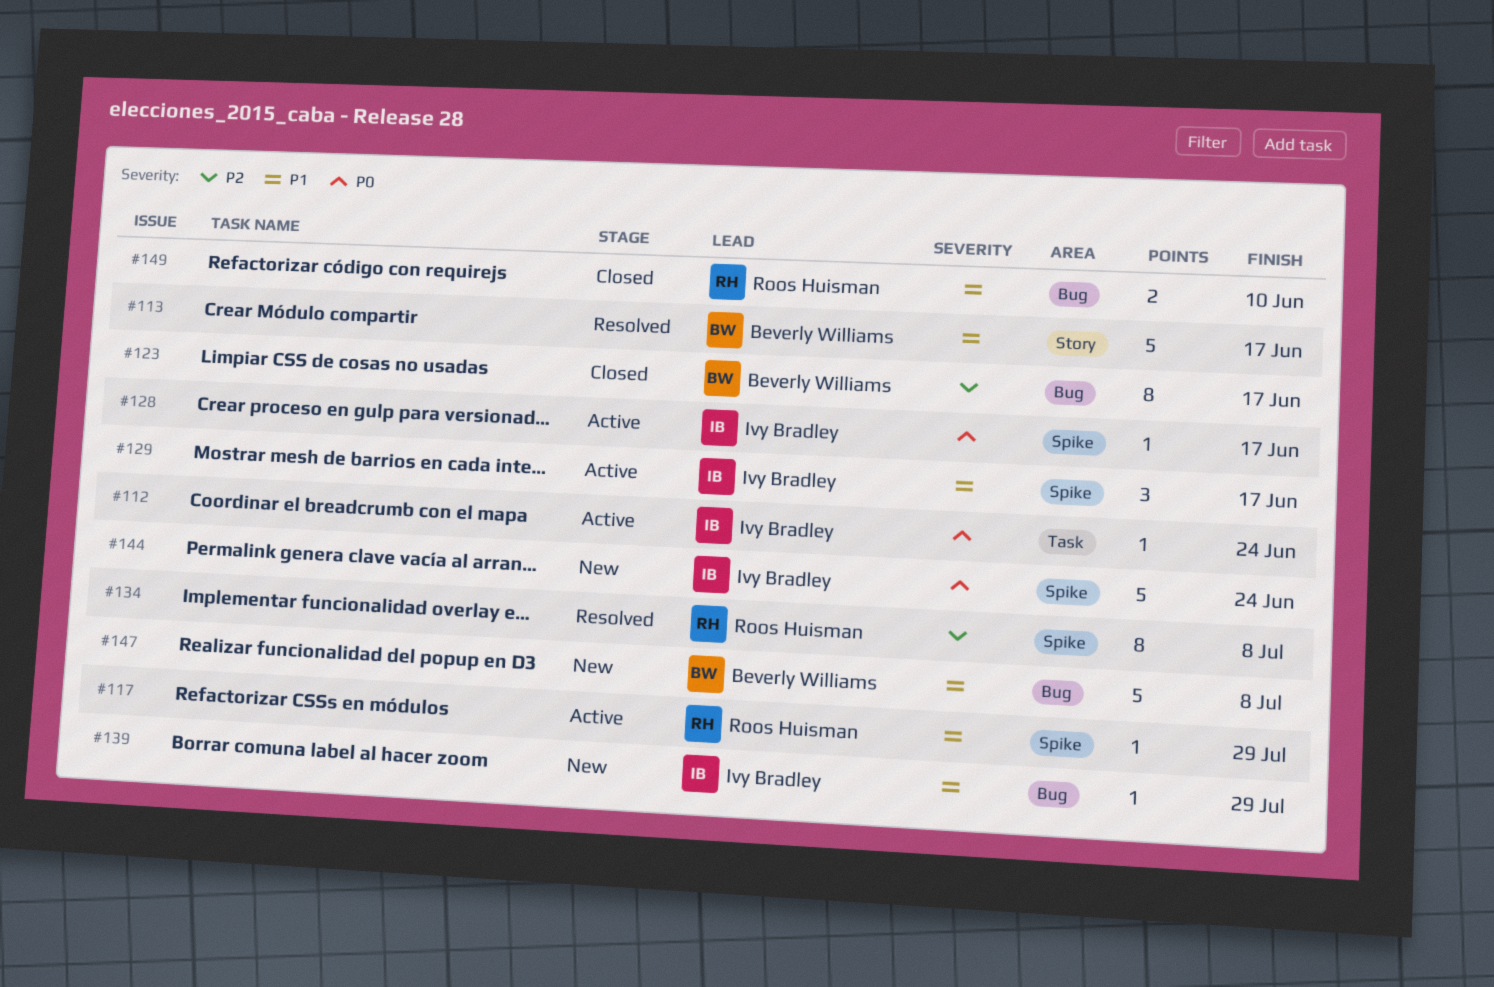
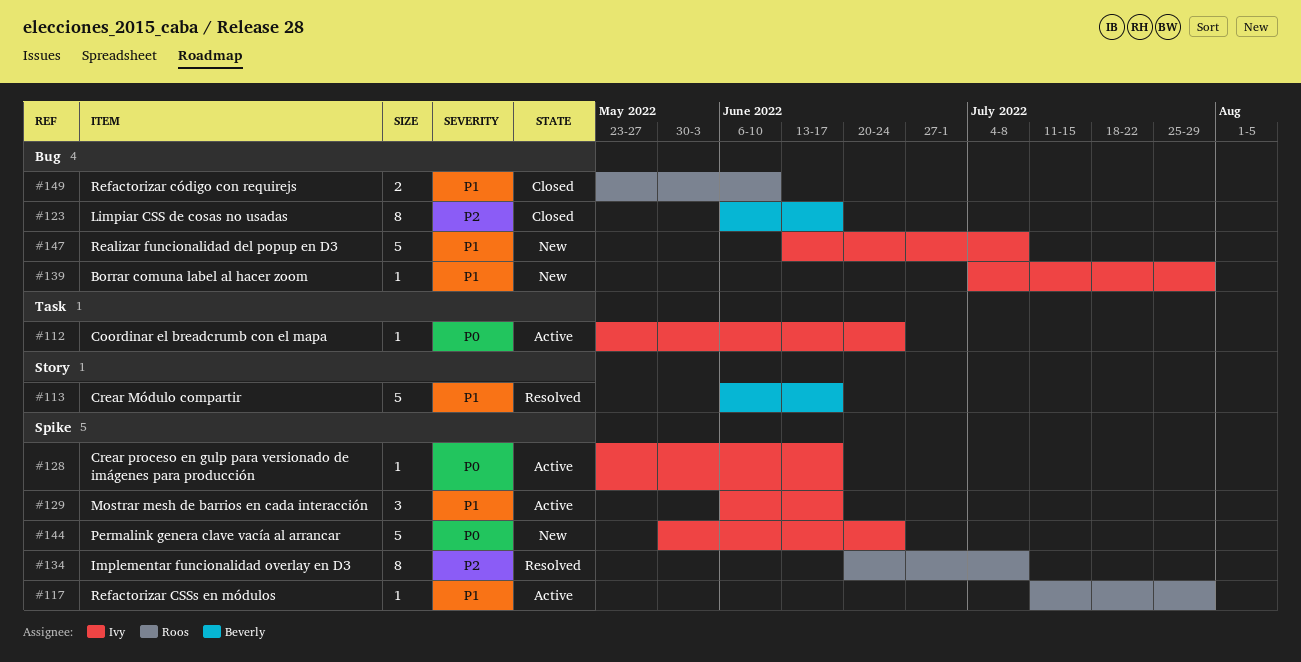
#147, owner: Beverly Williams -> Ivy Bradley

